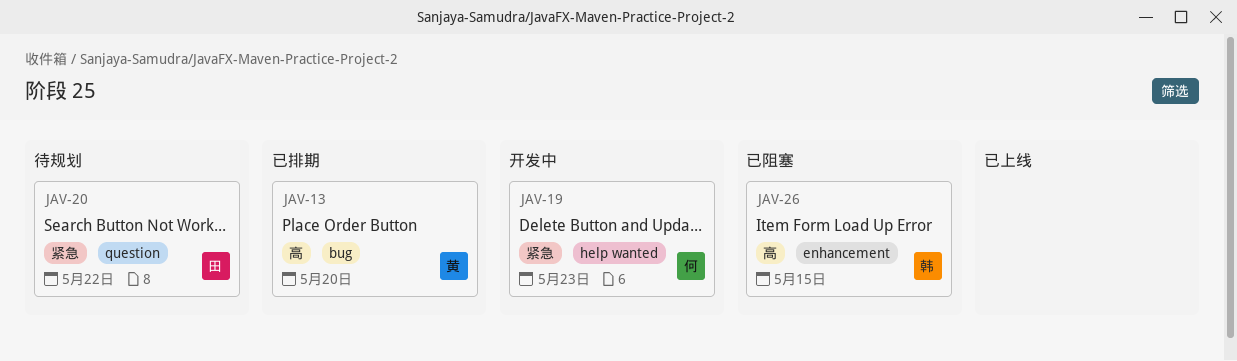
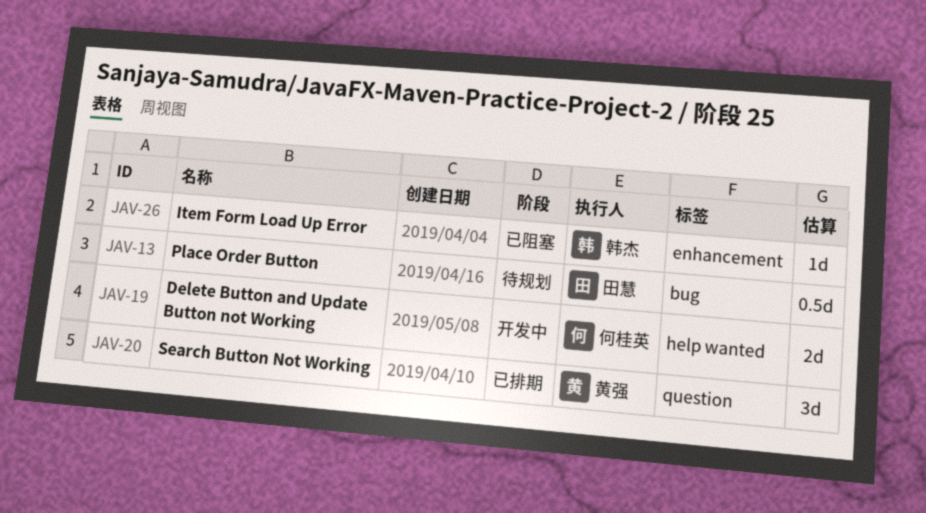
JAV-13, status: 已排期 -> 待规划
JAV-13, owner: 黄强 -> 田慧
JAV-20, status: 待规划 -> 已排期
JAV-20, owner: 田慧 -> 黄强

